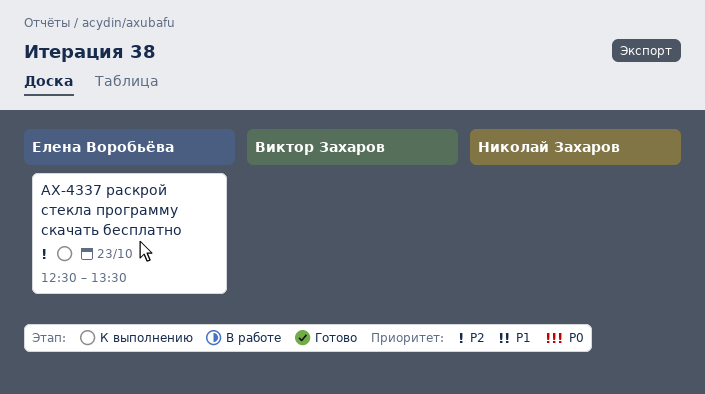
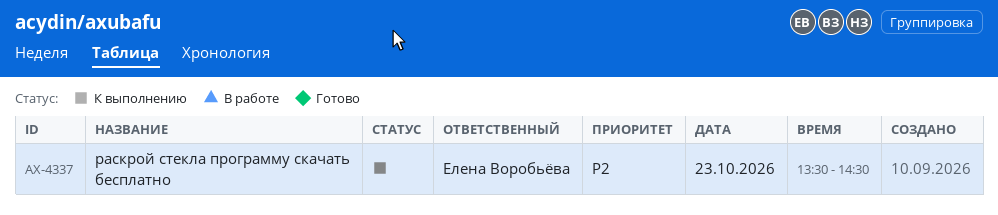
AX-4337, begins: 12:30 -> 13:30
AX-4337, ends: 13:30 -> 14:30

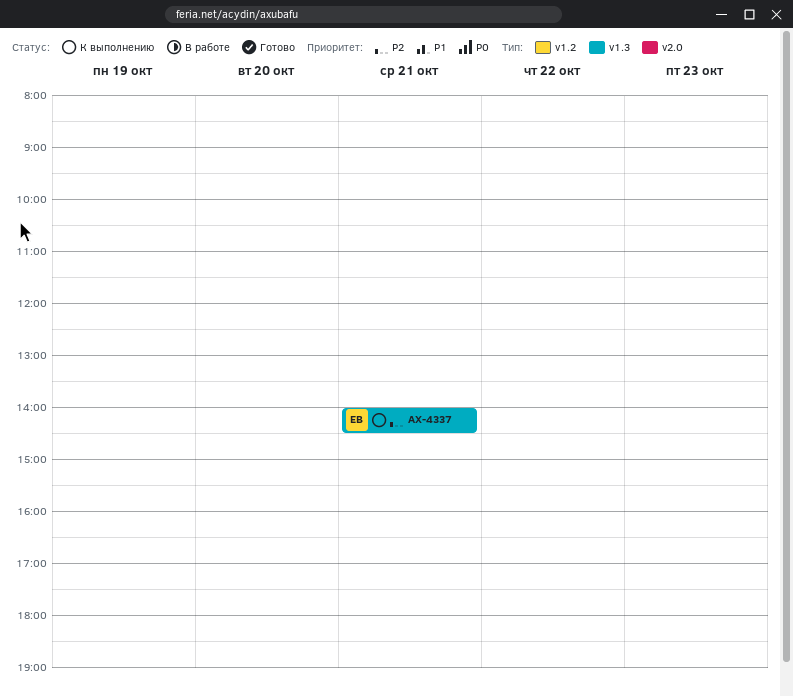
AX-4337, day: Oct 23 -> Oct 21
AX-4337, begins: 13:30 -> 14:00

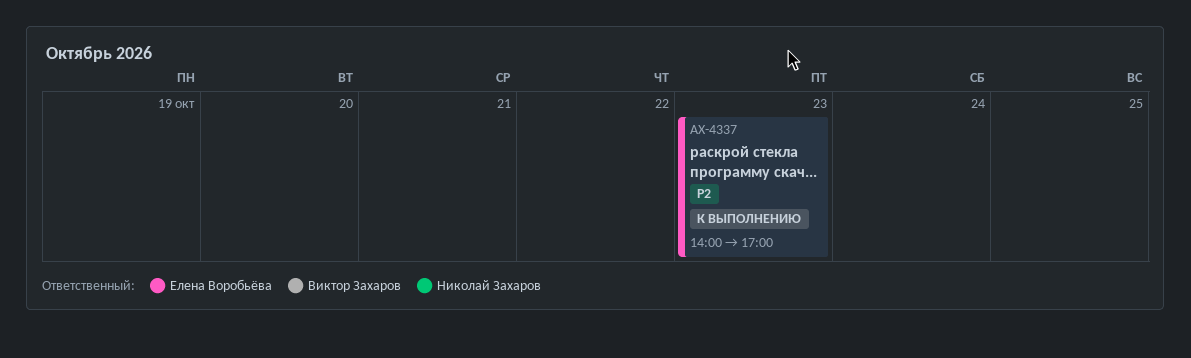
AX-4337, day: Oct 21 -> Oct 23
AX-4337, ends: 14:30 -> 17:00

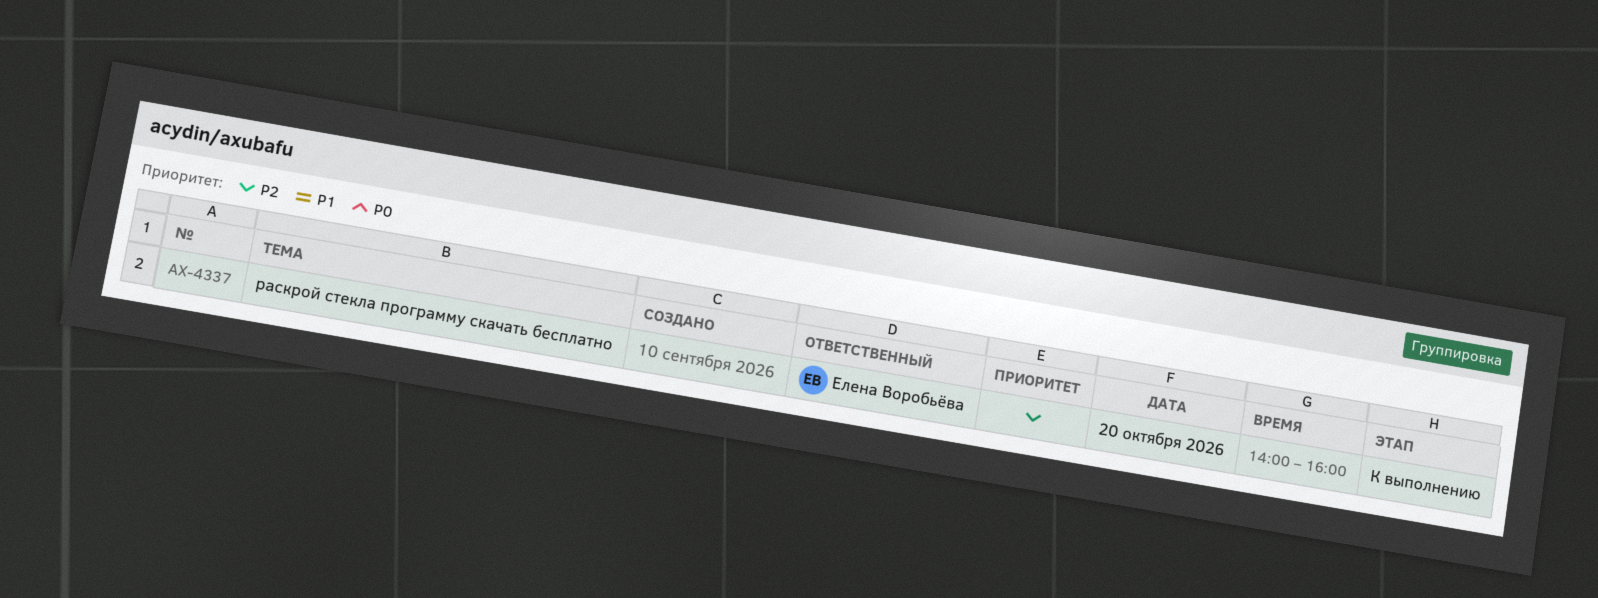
AX-4337, day: Oct 23 -> Oct 20
AX-4337, ends: 17:00 -> 16:00

